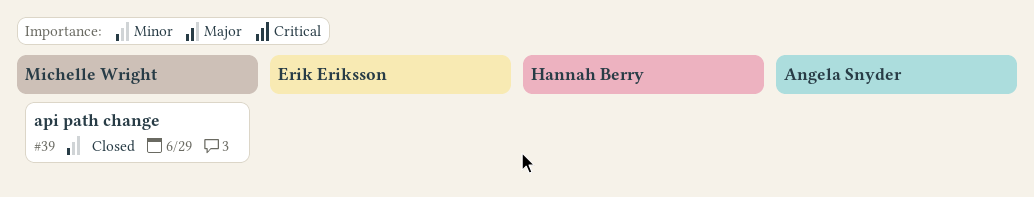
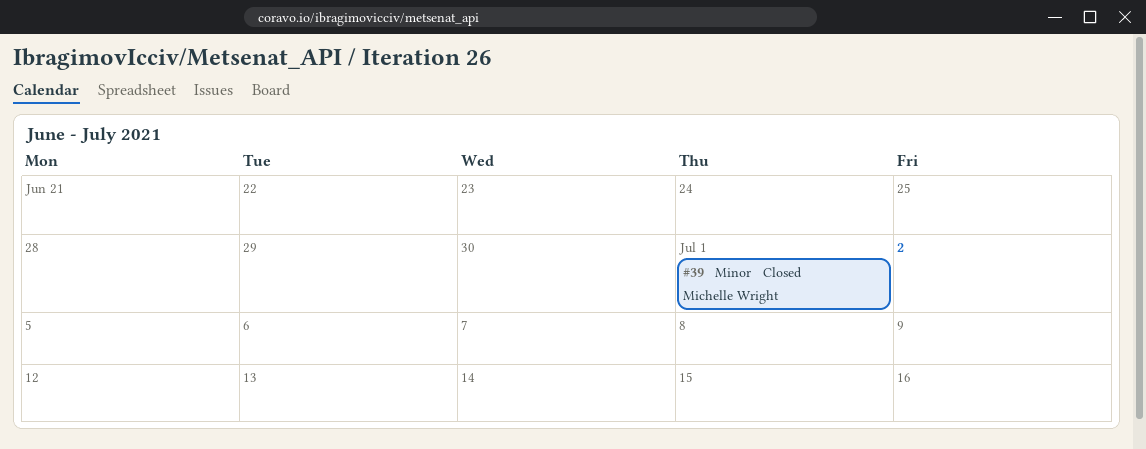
#39, due: Jun 29 -> Jul 1

